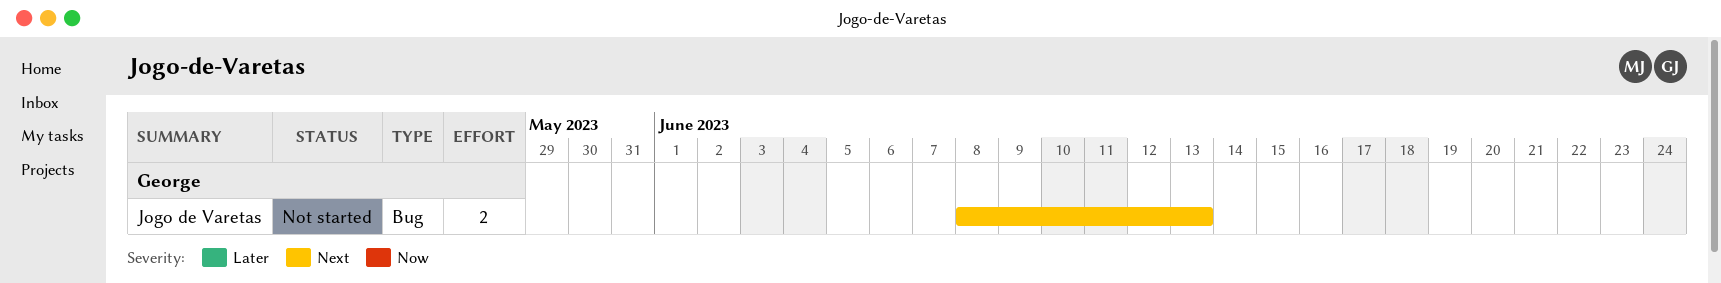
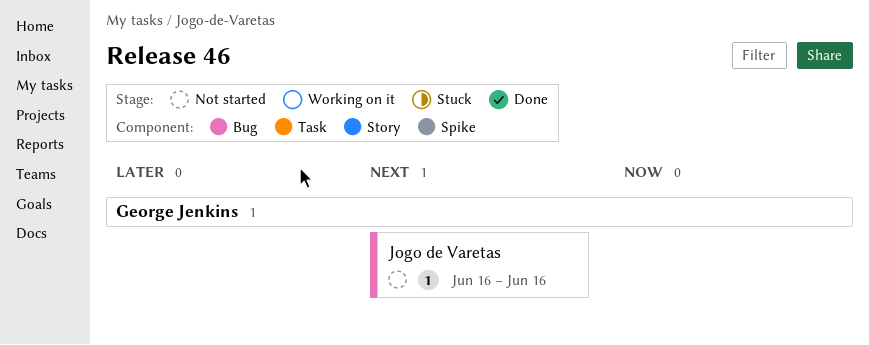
Jogo de Varetas, estimate: 2 -> 1
Jogo de Varetas, start: Jun 8 -> Jun 16
Jogo de Varetas, due: Jun 13 -> Jun 16

